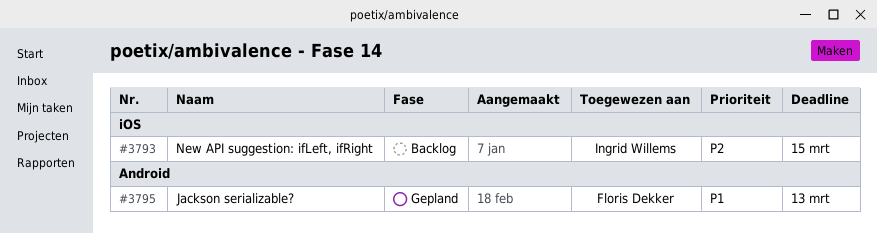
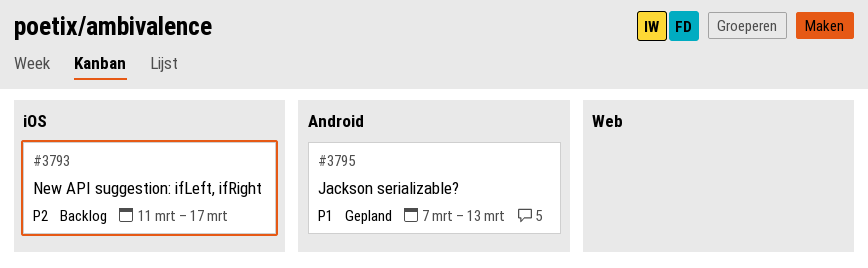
#3793, due: Mar 15 -> Mar 17

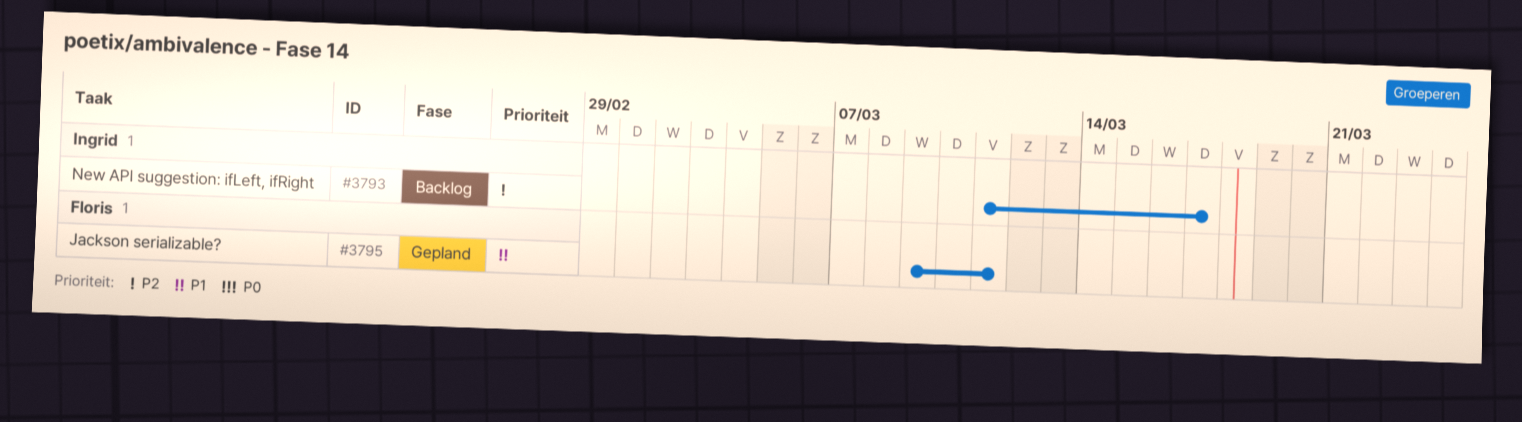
#3795, start: Mar 7 -> Mar 9
#3795, due: Mar 13 -> Mar 11

